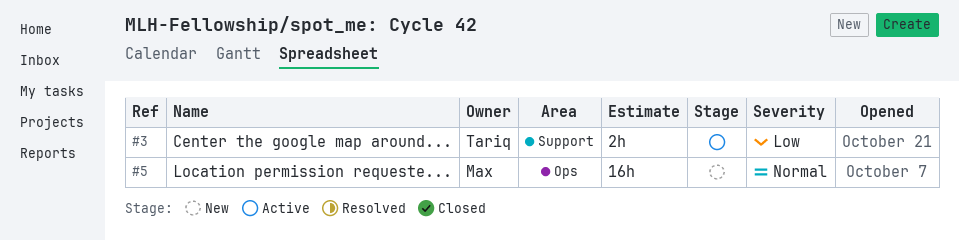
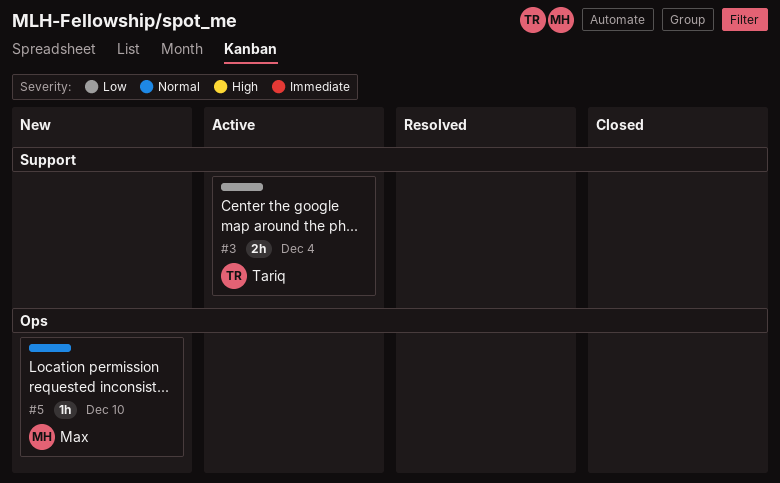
#5, estimate: 16h -> 1h

